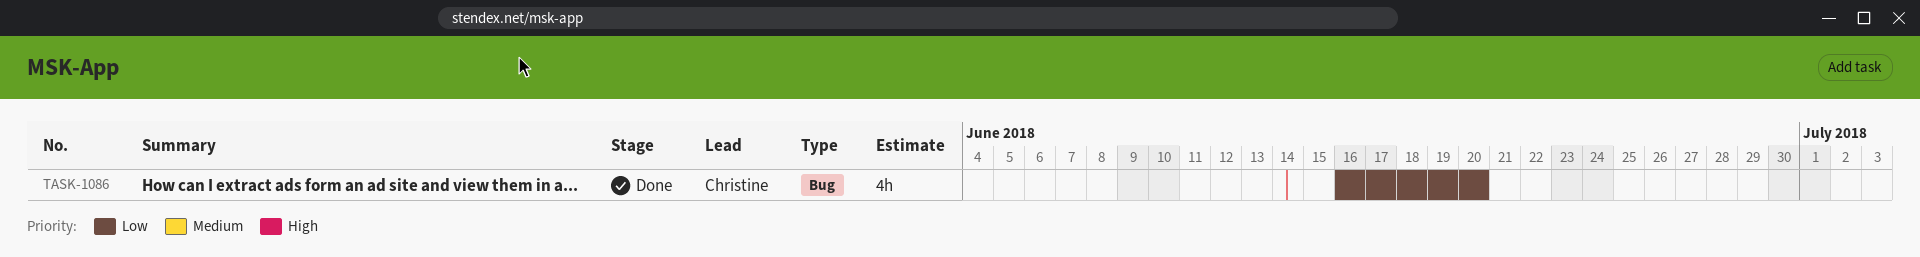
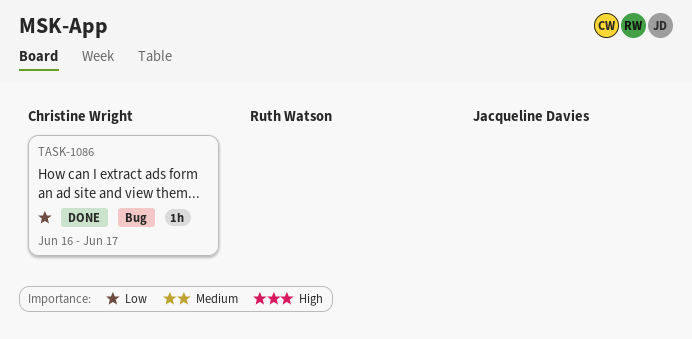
TASK-1086, estimate: 4h -> 1h
TASK-1086, due: Jun 20 -> Jun 17

